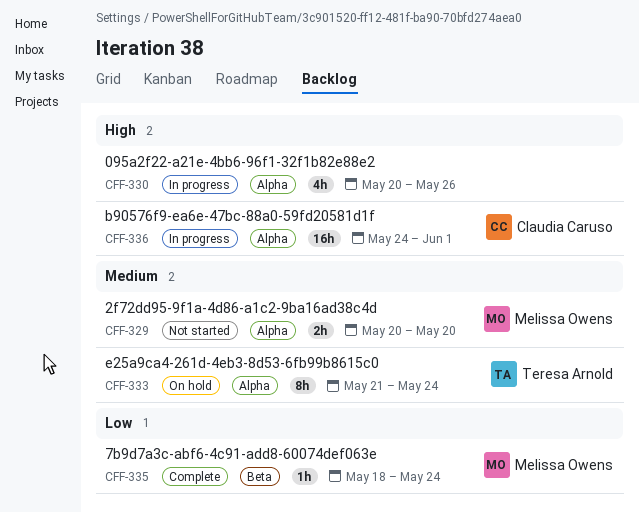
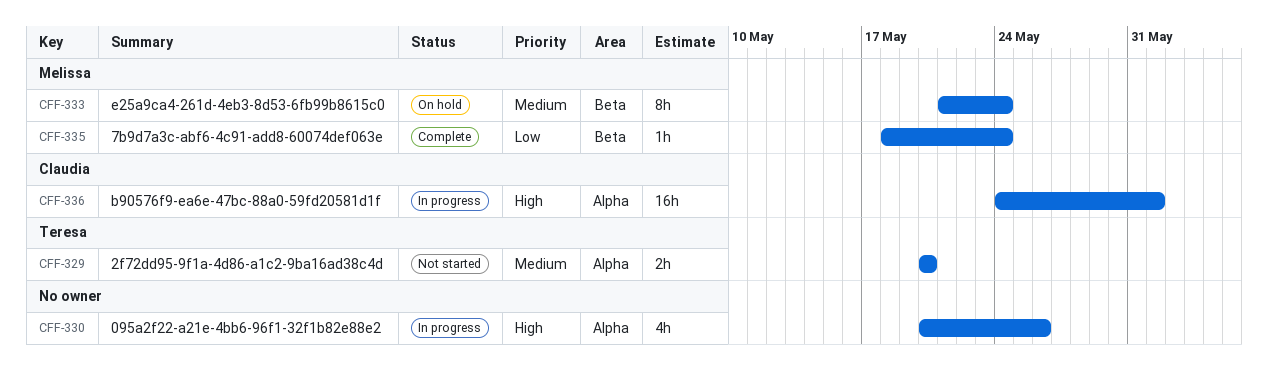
CFF-329, owner: Melissa Owens -> Teresa Arnold
CFF-333, owner: Teresa Arnold -> Melissa Owens
CFF-333, label: Alpha -> Beta

